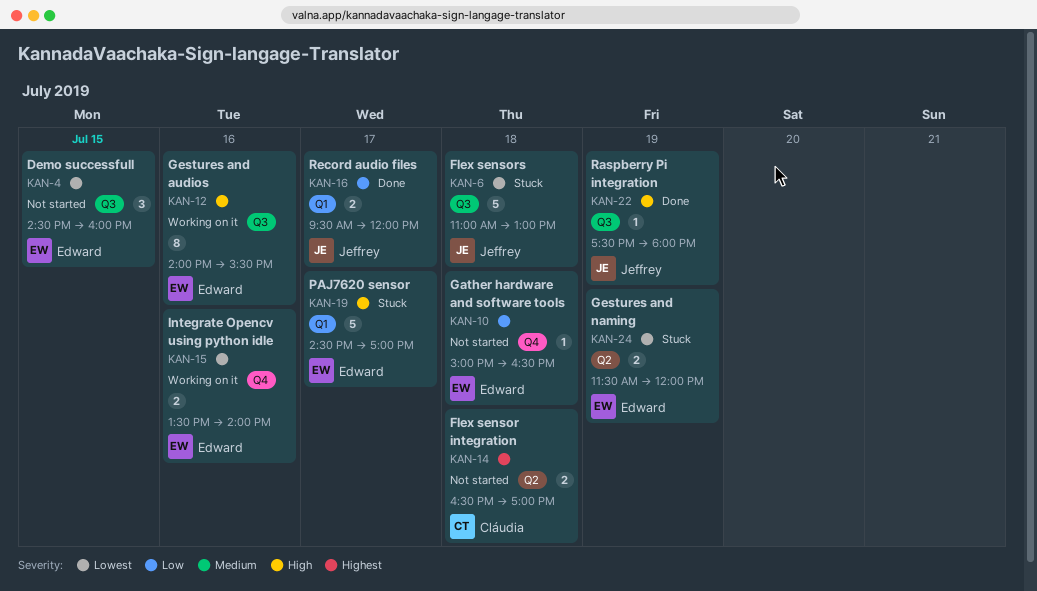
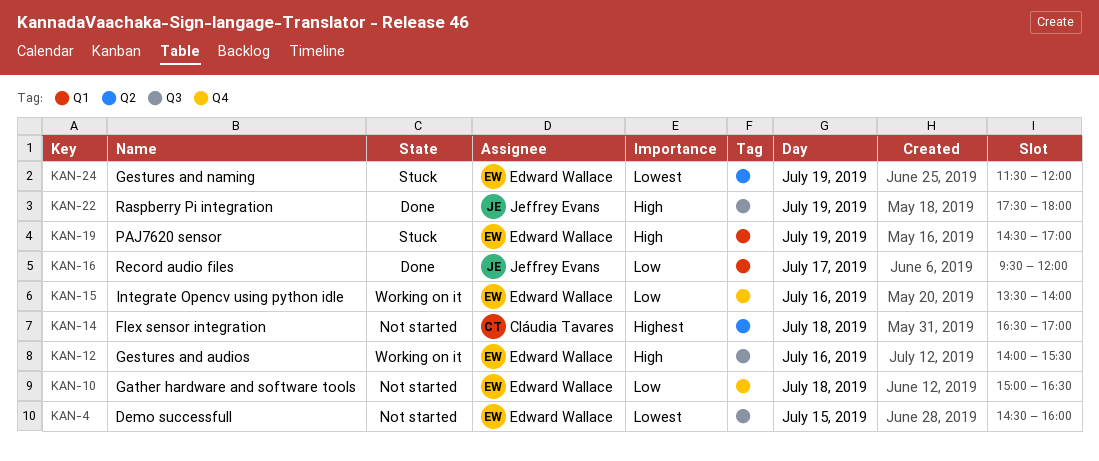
KAN-6: present -> none
KAN-15, priority: Lowest -> Low
KAN-19, day: Jul 17 -> Jul 19

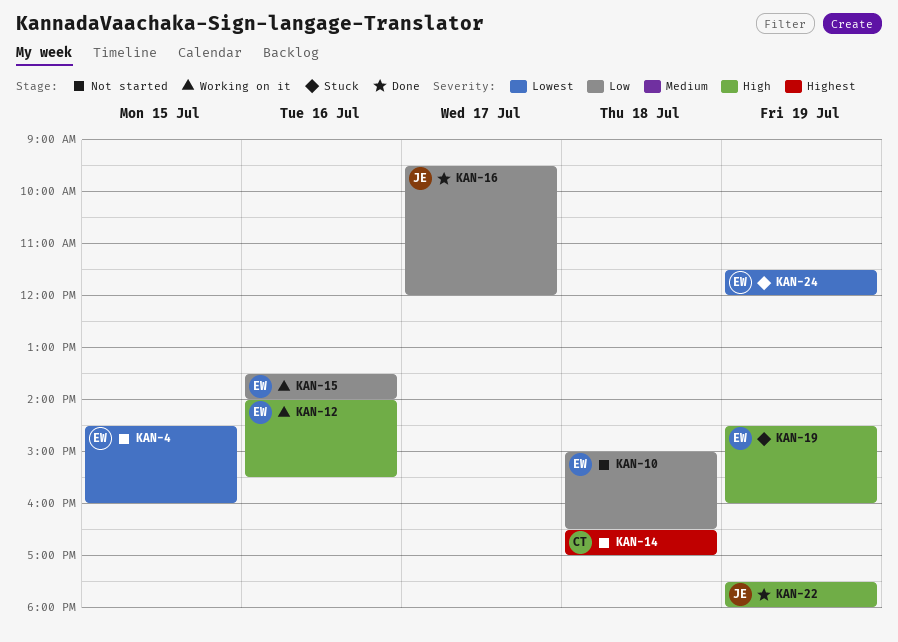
KAN-19, ends: 17:00 -> 16:00

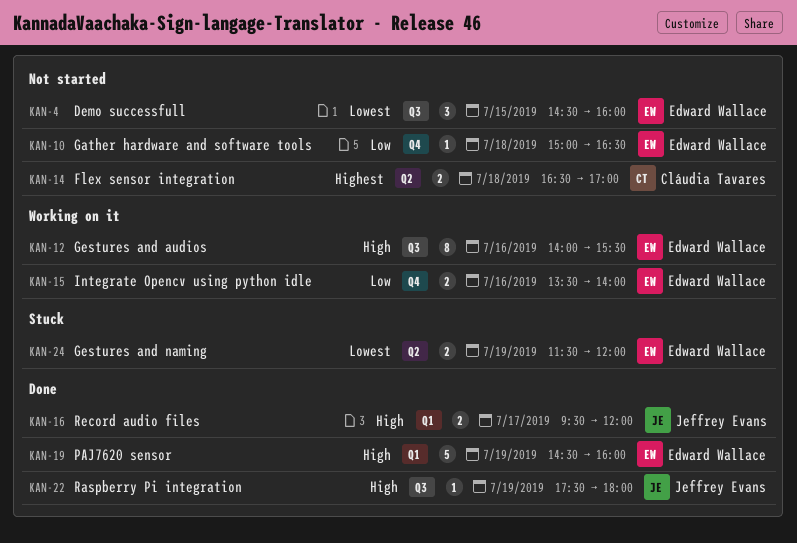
KAN-16, priority: Low -> High
KAN-19, status: Stuck -> Done

